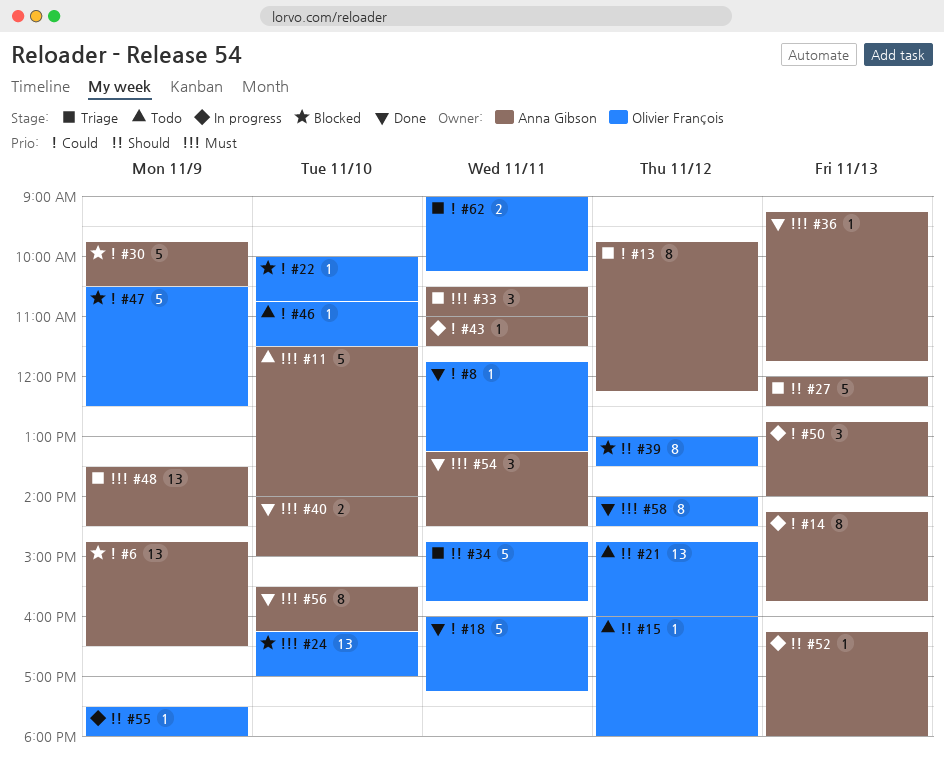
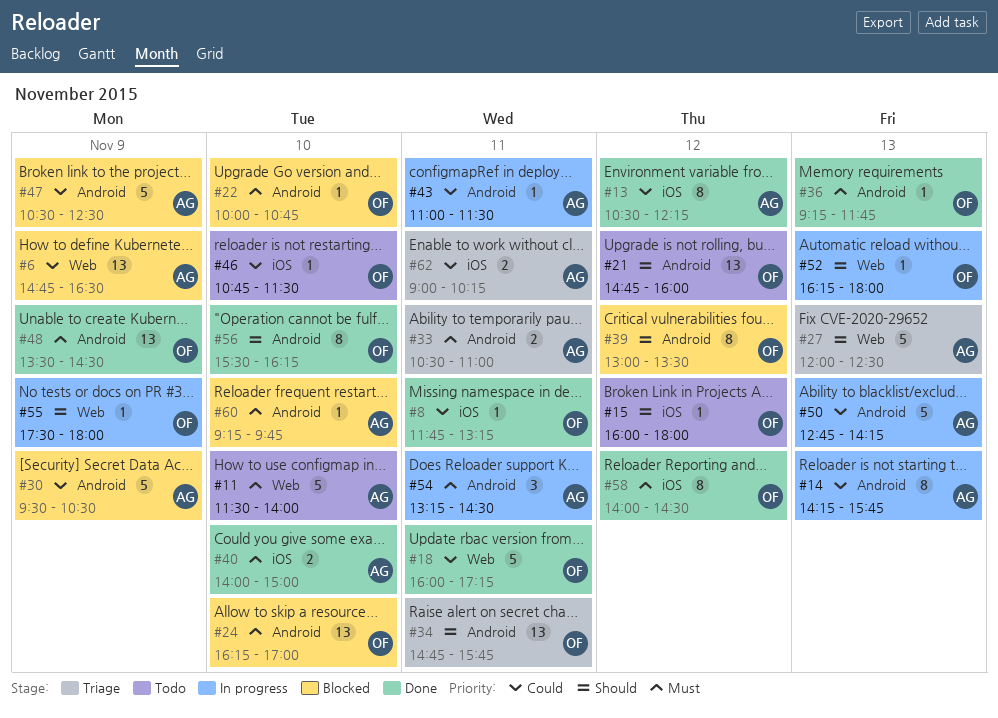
#13, status: Triage -> Done
#13, begins: 09:45 -> 10:30
#22, priority: Could -> Must
#30, begins: 09:45 -> 09:30
#33, estimate: 3 -> 2
#34, estimate: 5 -> 13
#36, owner: Anna Gibson -> Olivier François
#47, owner: Olivier François -> Anna Gibson
#48, status: Triage -> Done
#48, owner: Anna Gibson -> Olivier François
#50, estimate: 3 -> 5
#50, ends: 14:00 -> 14:15
#52, owner: Anna Gibson -> Olivier François
#54, status: Done -> In progress
#56, owner: Anna Gibson -> Olivier François
#56, priority: Must -> Should
#60: none -> present
#62, owner: Olivier François -> Anna Gibson

